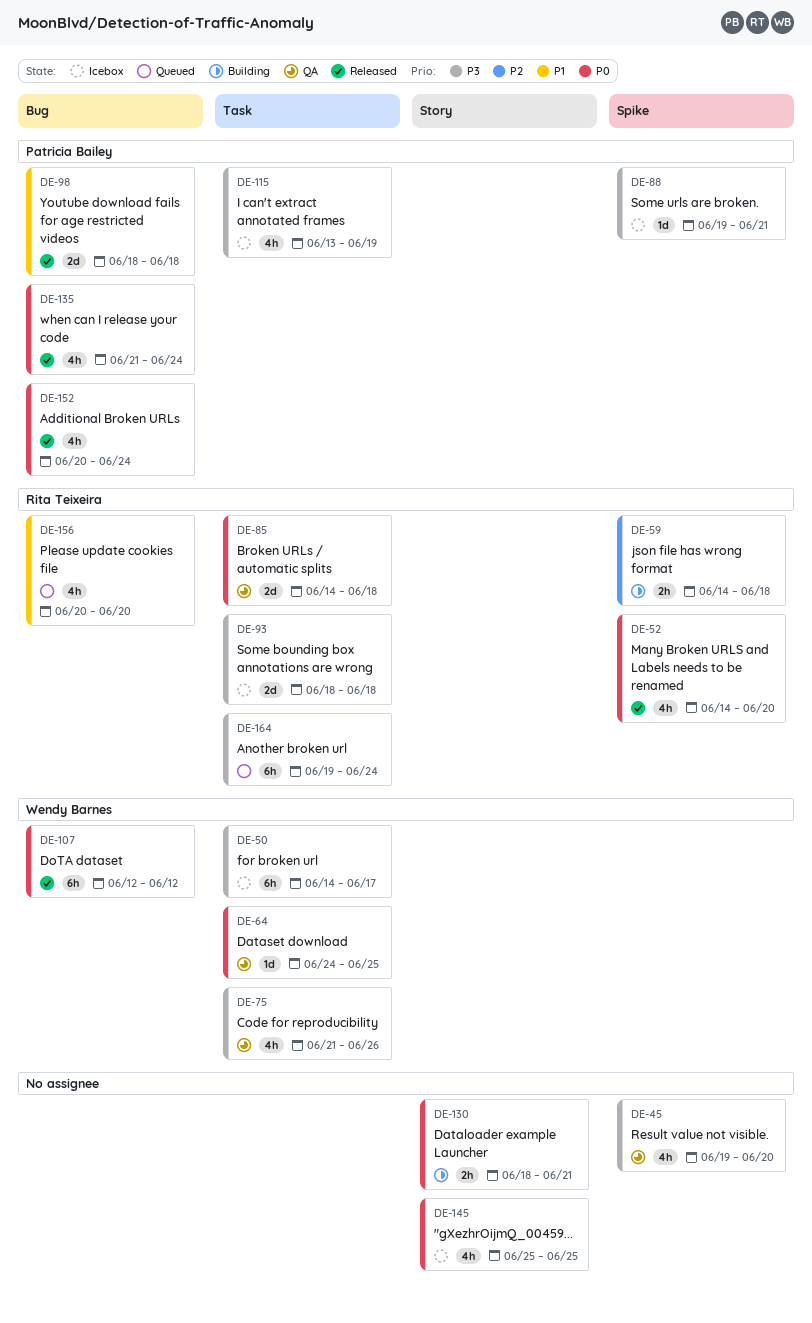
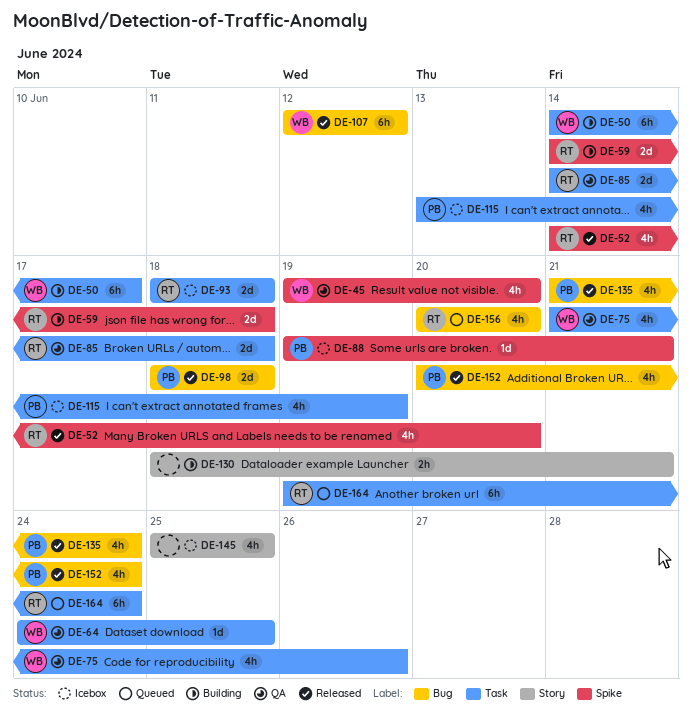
DE-45, owner: none -> Wendy Barnes
DE-50, status: Icebox -> Building
DE-59, estimate: 2h -> 2d

